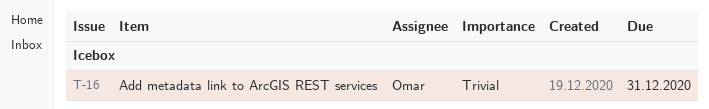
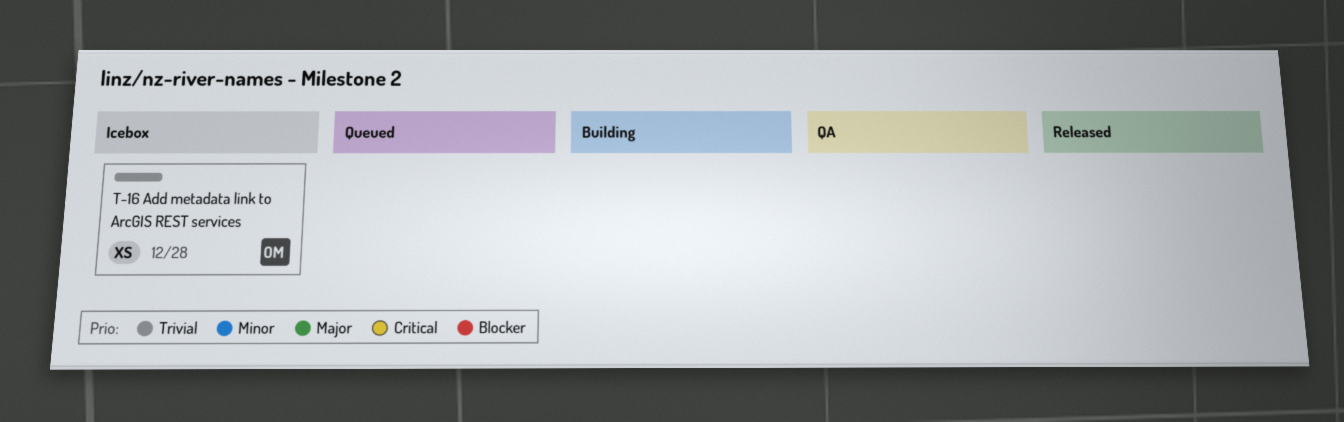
T-16, due: Dec 31 -> Dec 28

